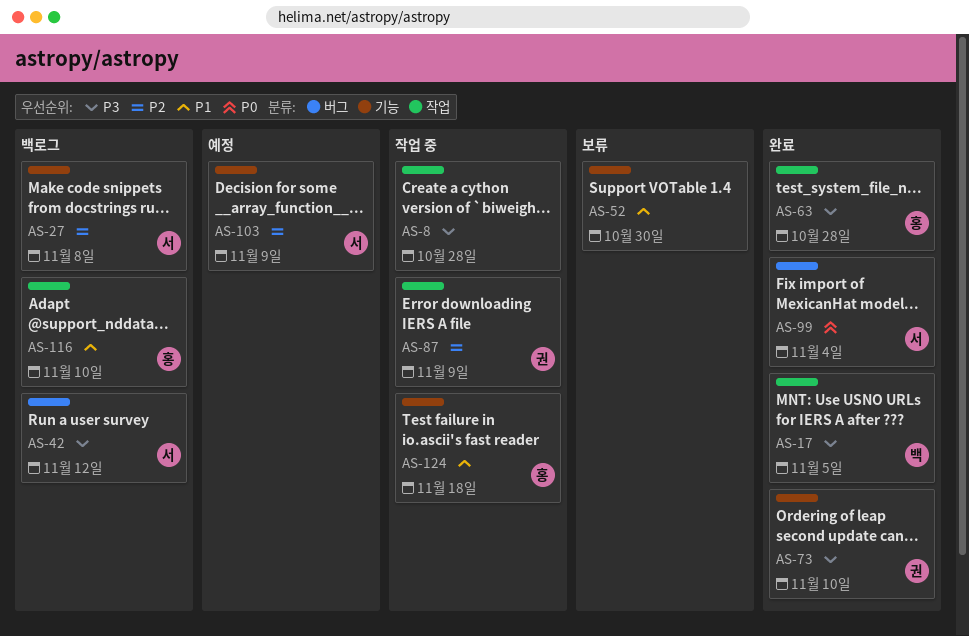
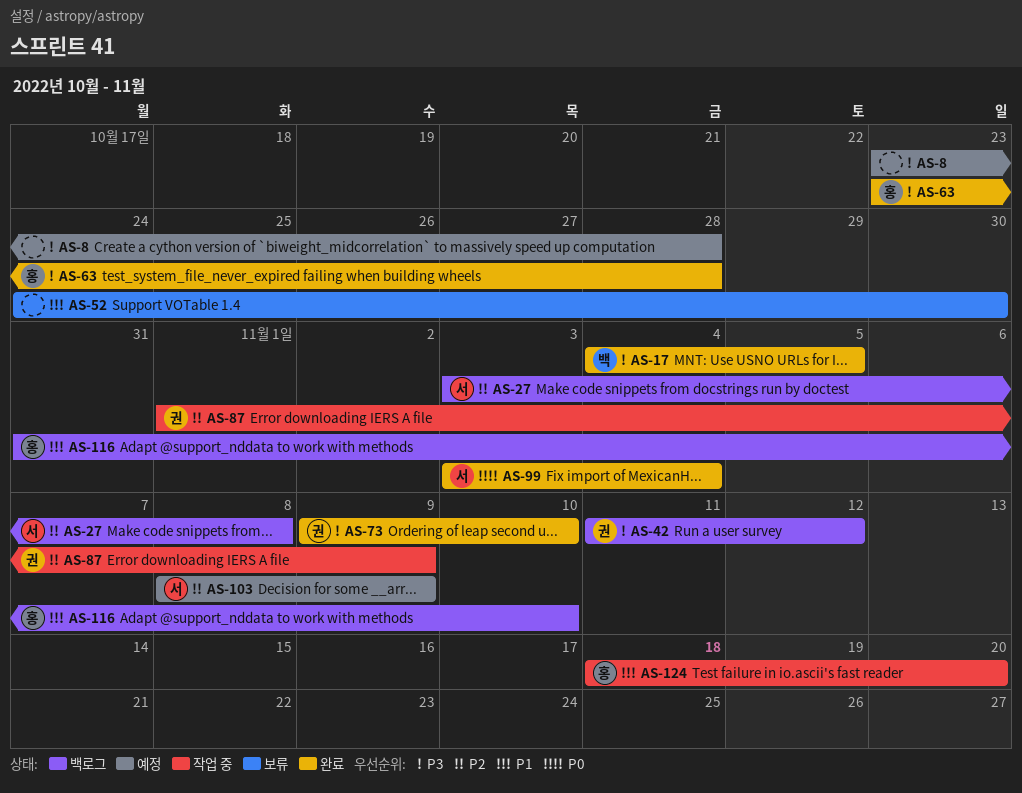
AS-8, status: 작업 중 -> 예정
AS-42, owner: 서 -> 권
AS-124, due: Nov 18 -> Nov 20

